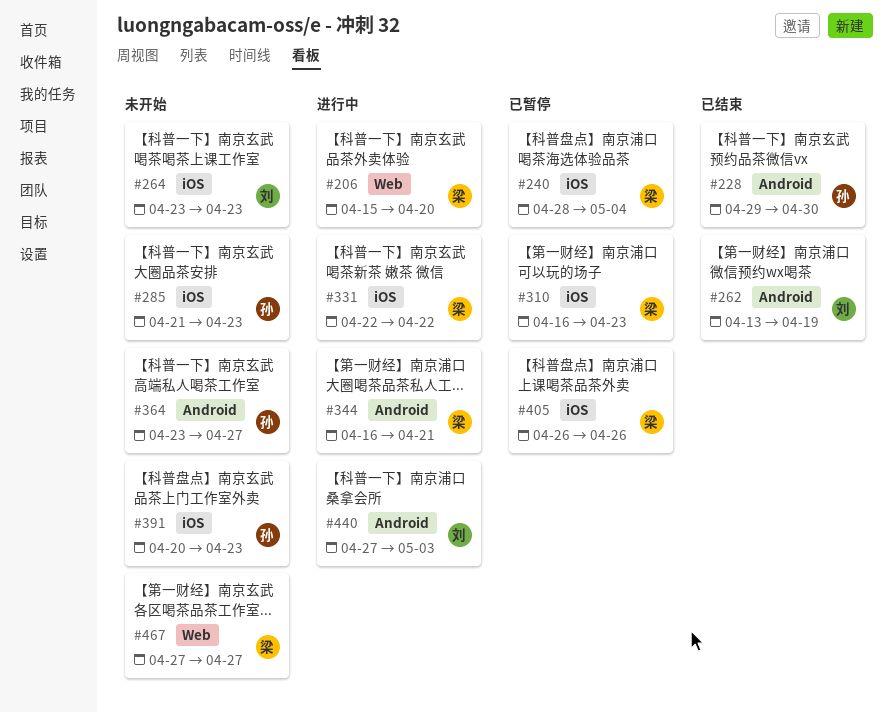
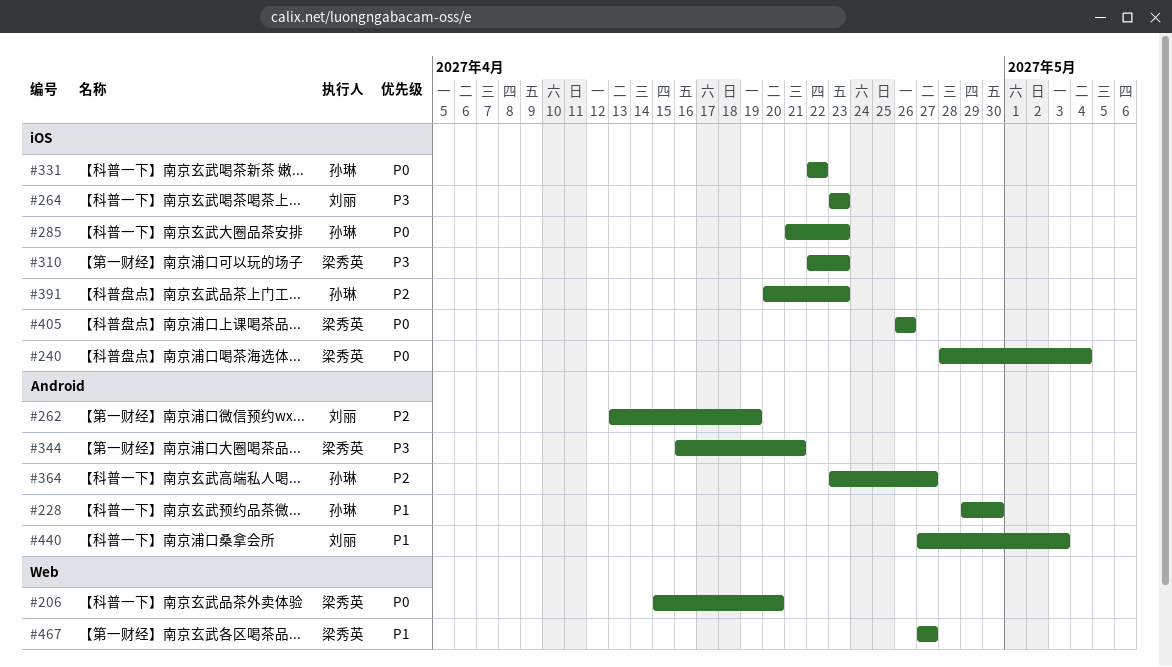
#310, start: Apr 16 -> Apr 22
#331, owner: 梁秀英 -> 孙琳

